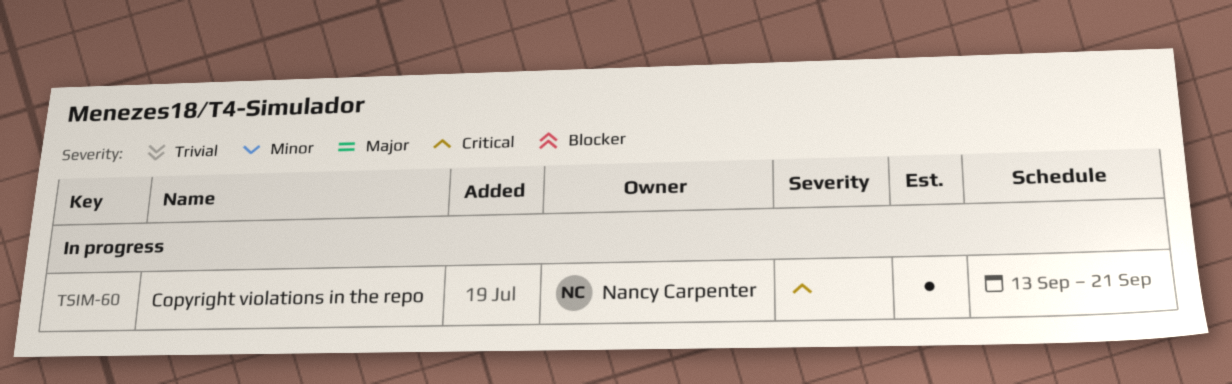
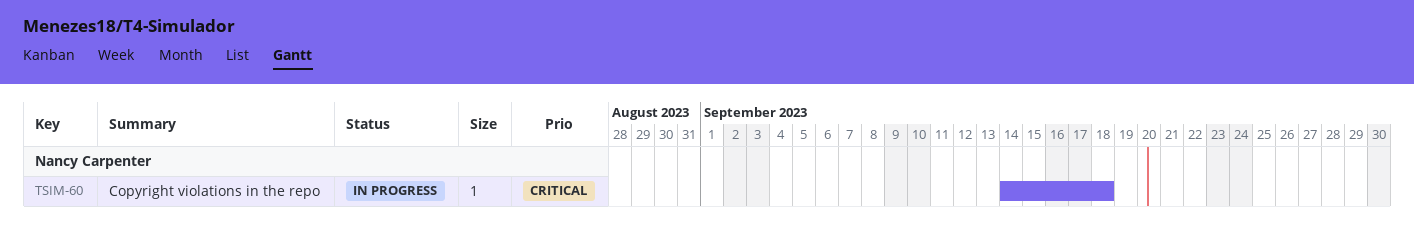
TSIM-60, start: Sep 13 -> Sep 14
TSIM-60, due: Sep 21 -> Sep 18

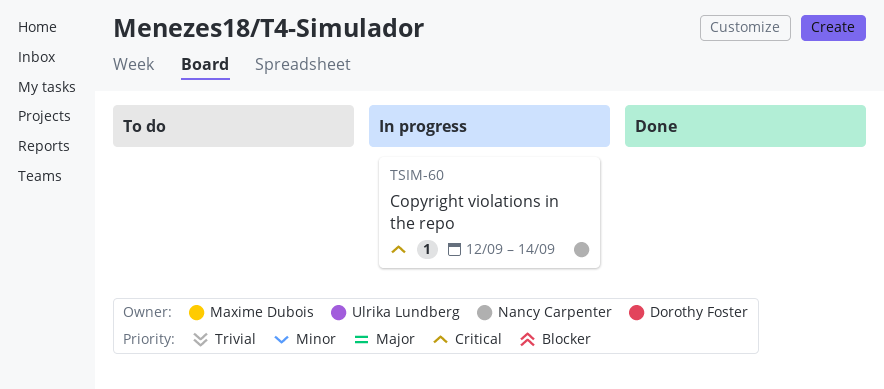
TSIM-60, start: Sep 14 -> Sep 12
TSIM-60, due: Sep 18 -> Sep 14

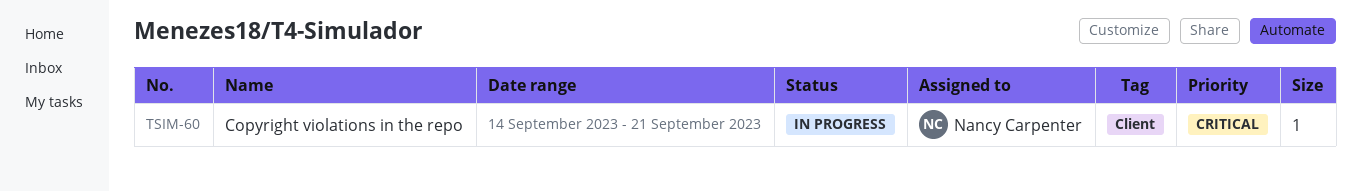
TSIM-60, start: Sep 12 -> Sep 14
TSIM-60, due: Sep 14 -> Sep 21

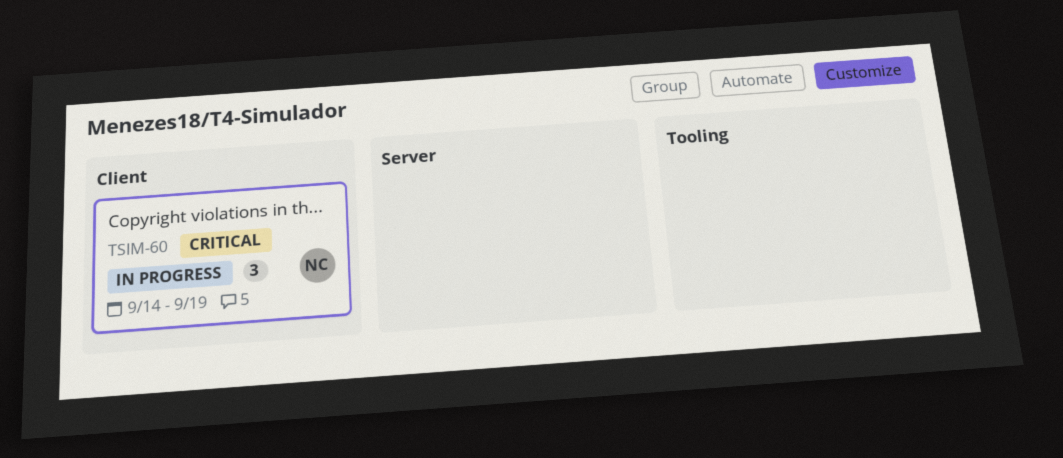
TSIM-60, estimate: 1 -> 3
TSIM-60, due: Sep 21 -> Sep 19

